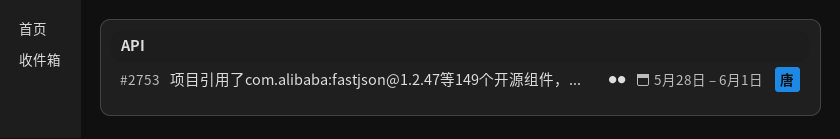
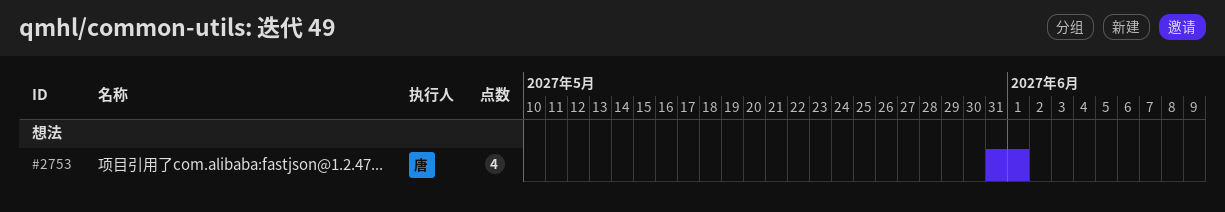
#2753, estimate: 2 -> 4
#2753, start: May 28 -> May 31

